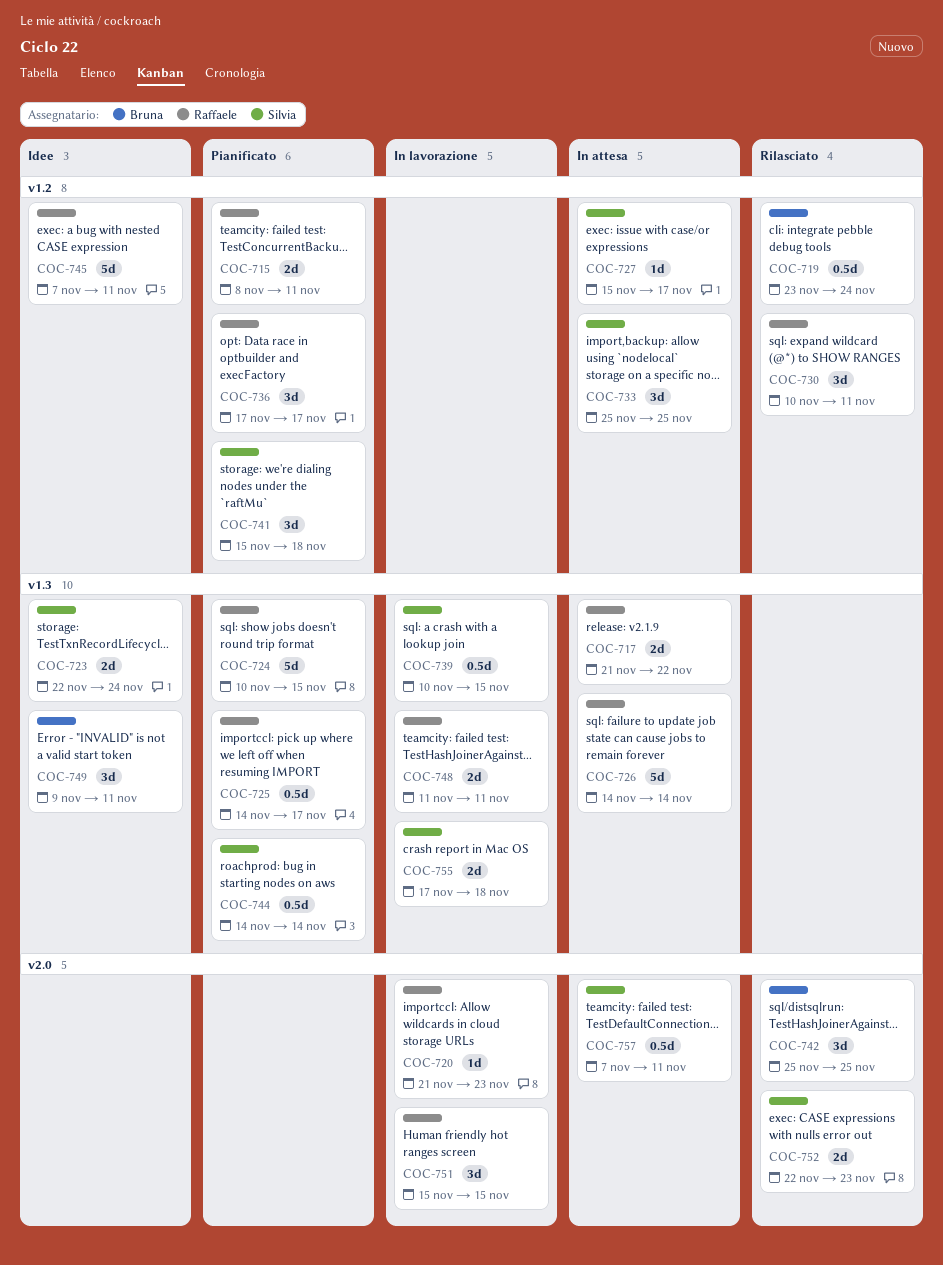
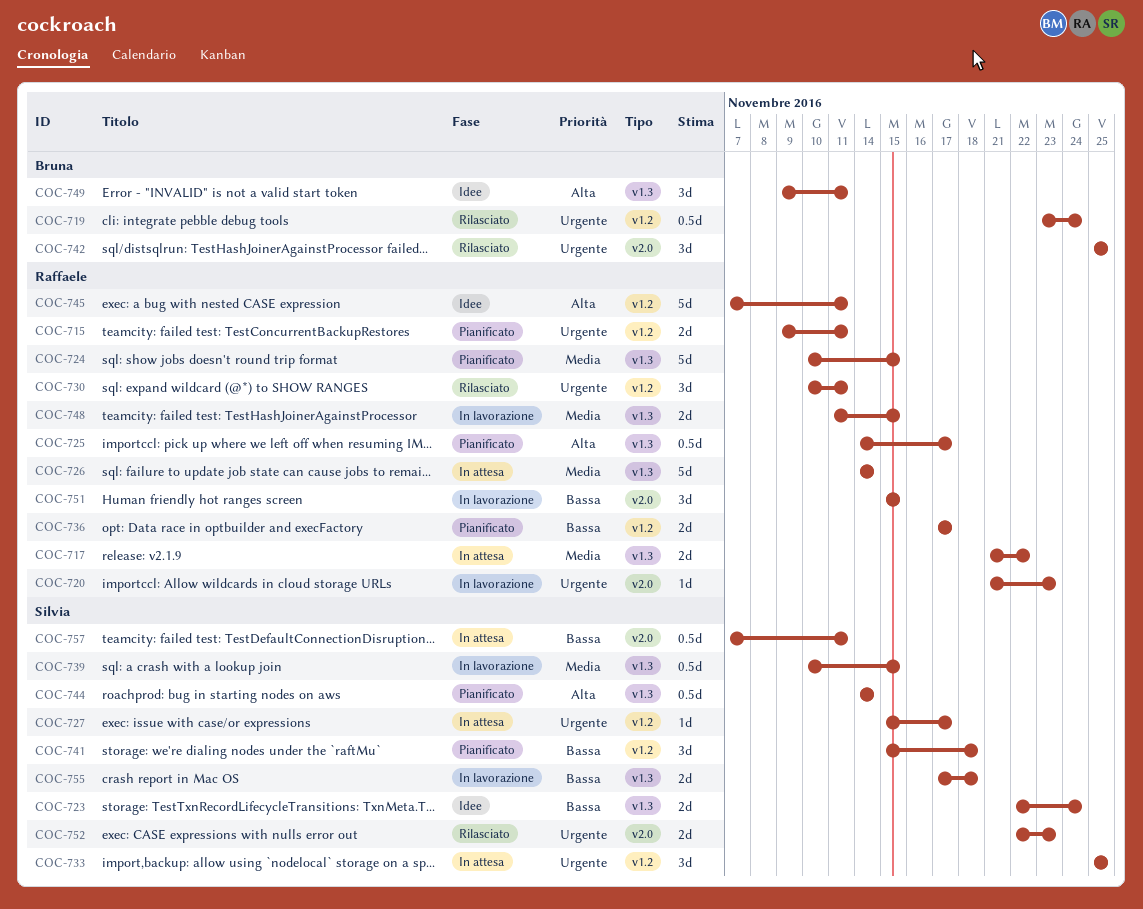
COC-715, start: Nov 8 -> Nov 9
COC-736, estimate: 3d -> 2d
COC-748, due: Nov 11 -> Nov 15

